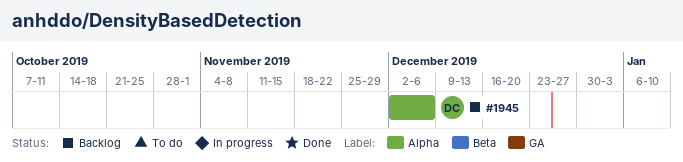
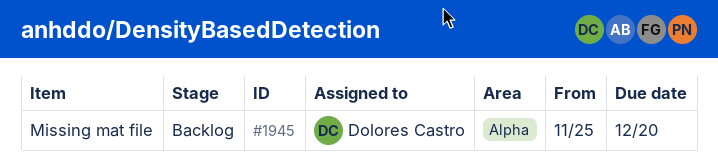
#1945, start: Dec 2 -> Nov 25
#1945, due: Dec 6 -> Dec 20

